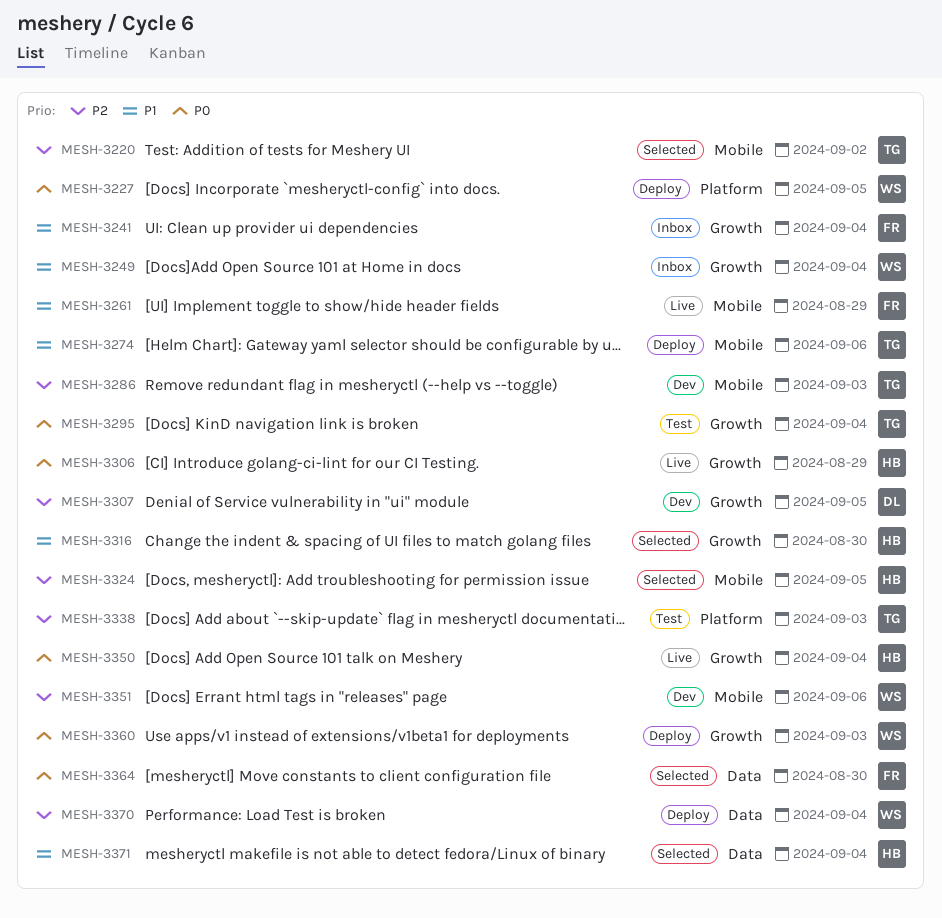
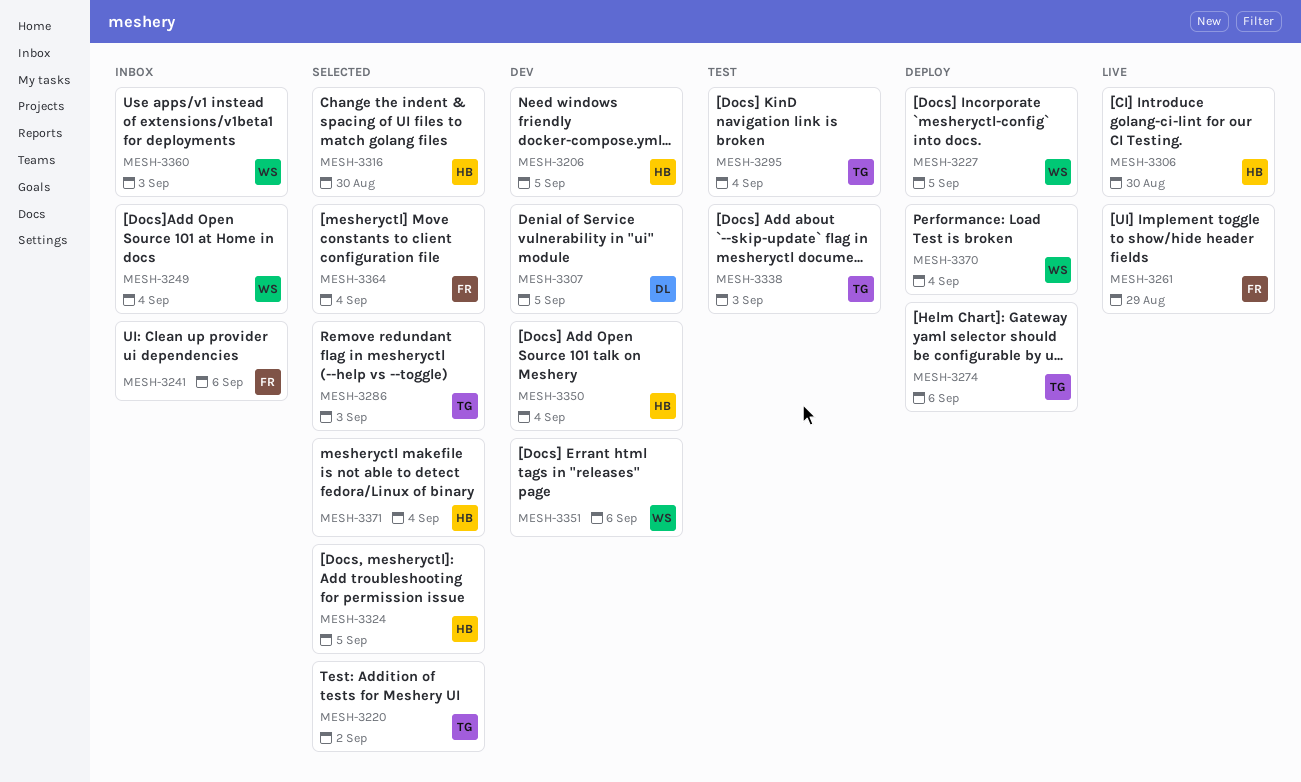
MESH-3206: none -> present
MESH-3241, due: Sep 4 -> Sep 6
MESH-3286, status: Dev -> Selected
MESH-3306, due: Aug 29 -> Aug 30
MESH-3350, status: Live -> Dev
MESH-3360, status: Deploy -> Inbox
MESH-3364, due: Aug 30 -> Sep 4

